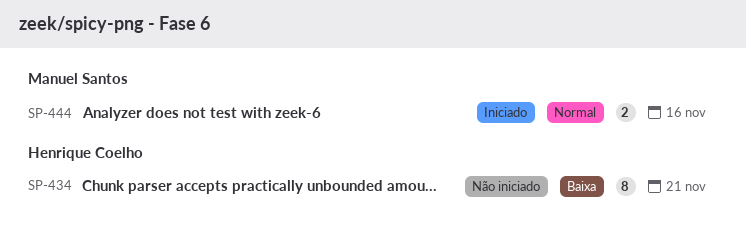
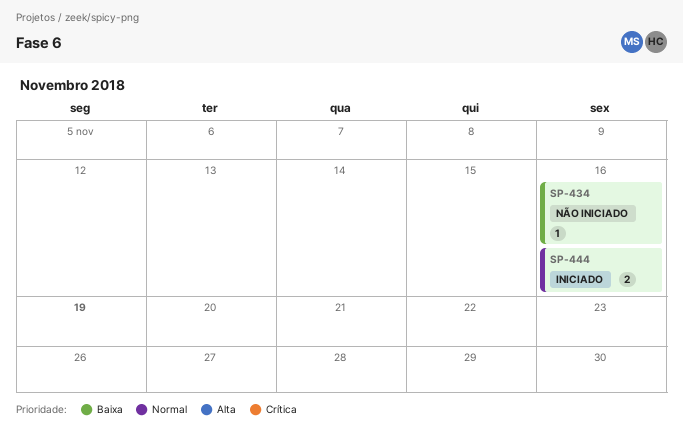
SP-434, estimate: 8 -> 1
SP-434, due: Nov 21 -> Nov 16

